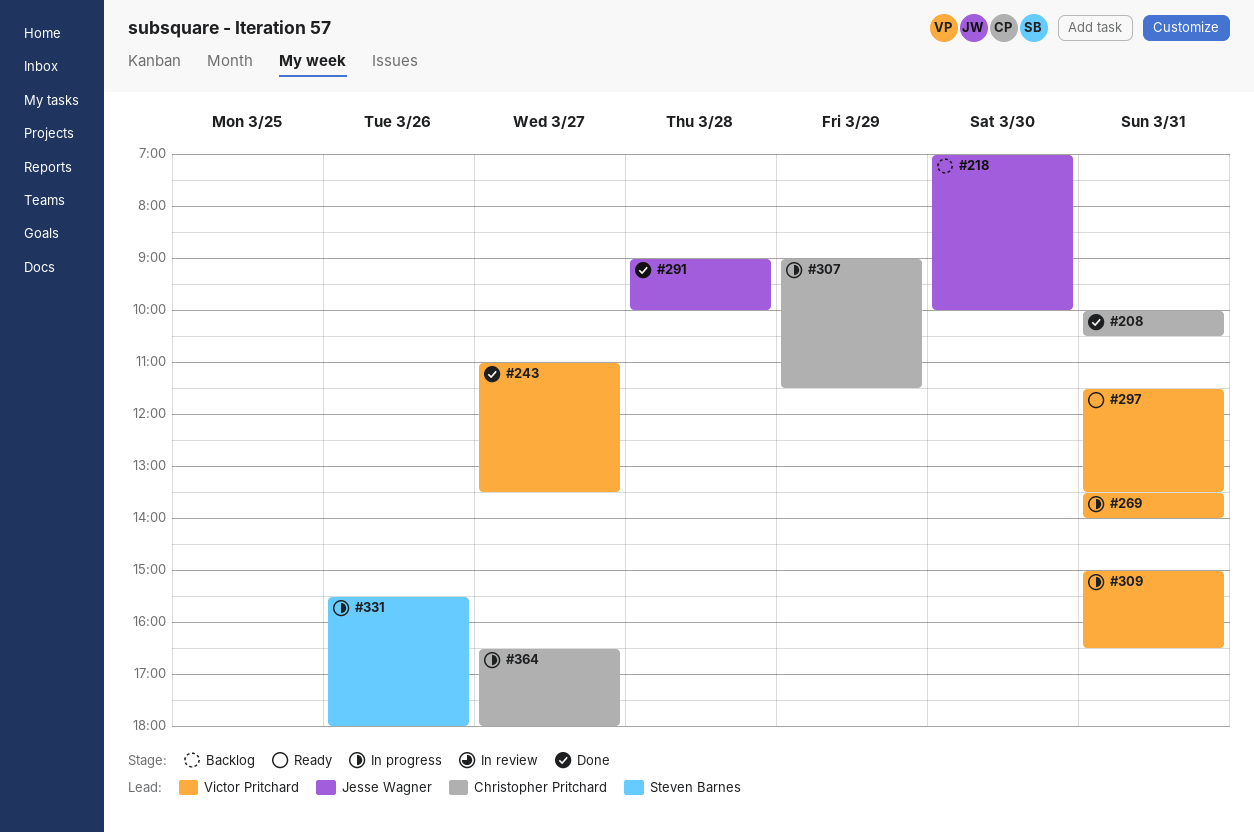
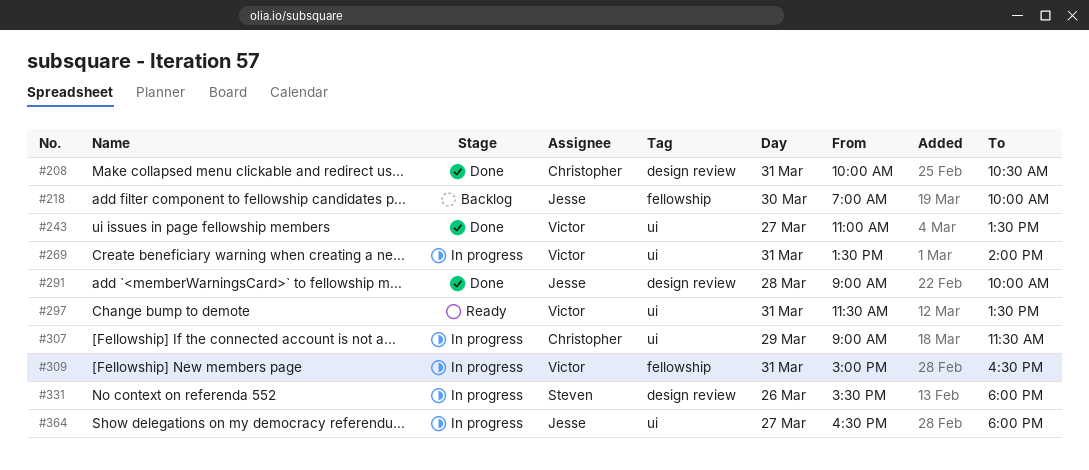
#364, owner: Christopher Pritchard -> Jesse Wagner

